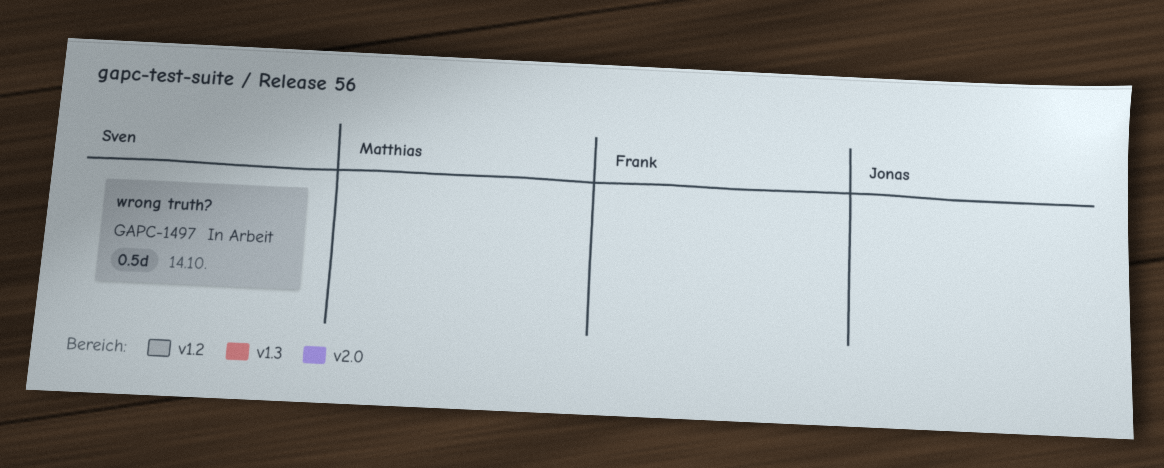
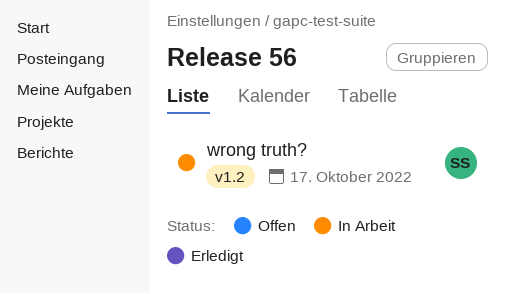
wrong truth?, due: Oct 14 -> Oct 17

